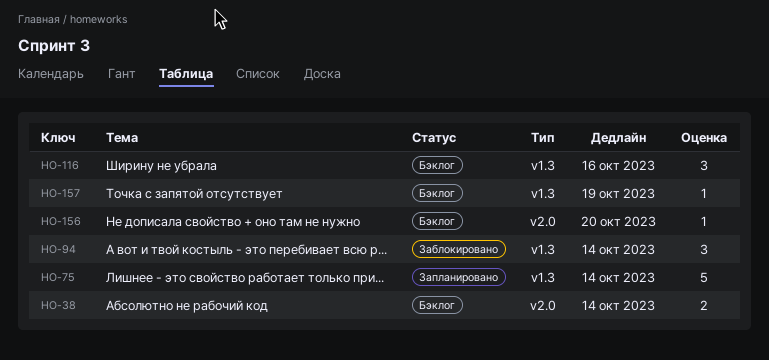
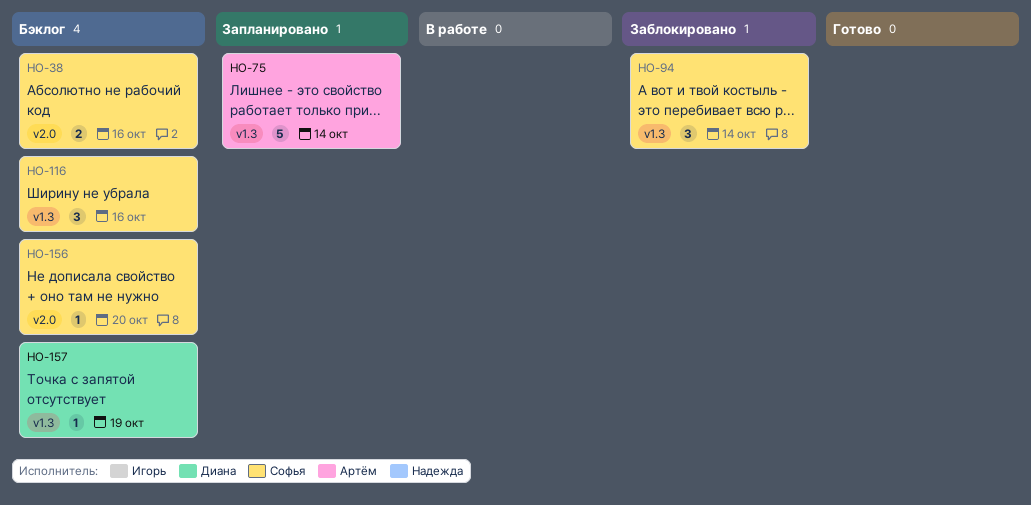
HO-38, due: Oct 14 -> Oct 16

